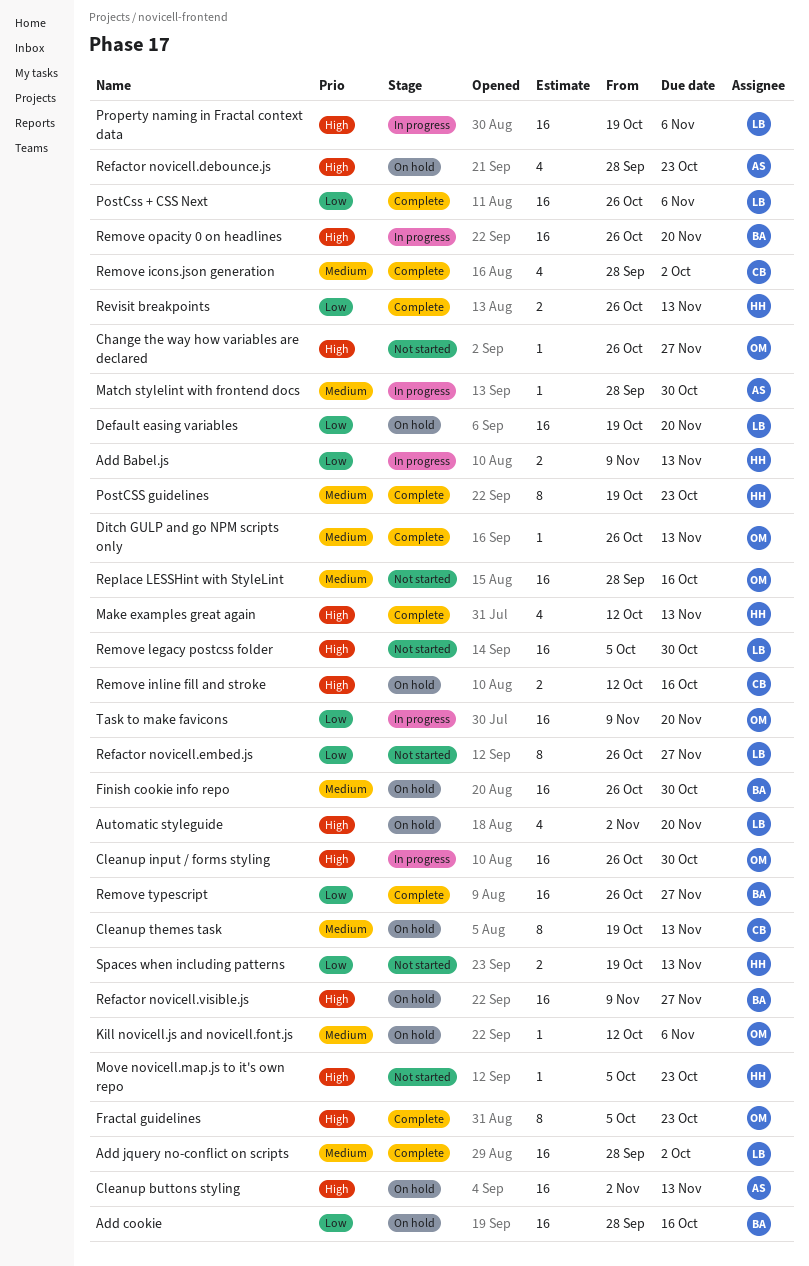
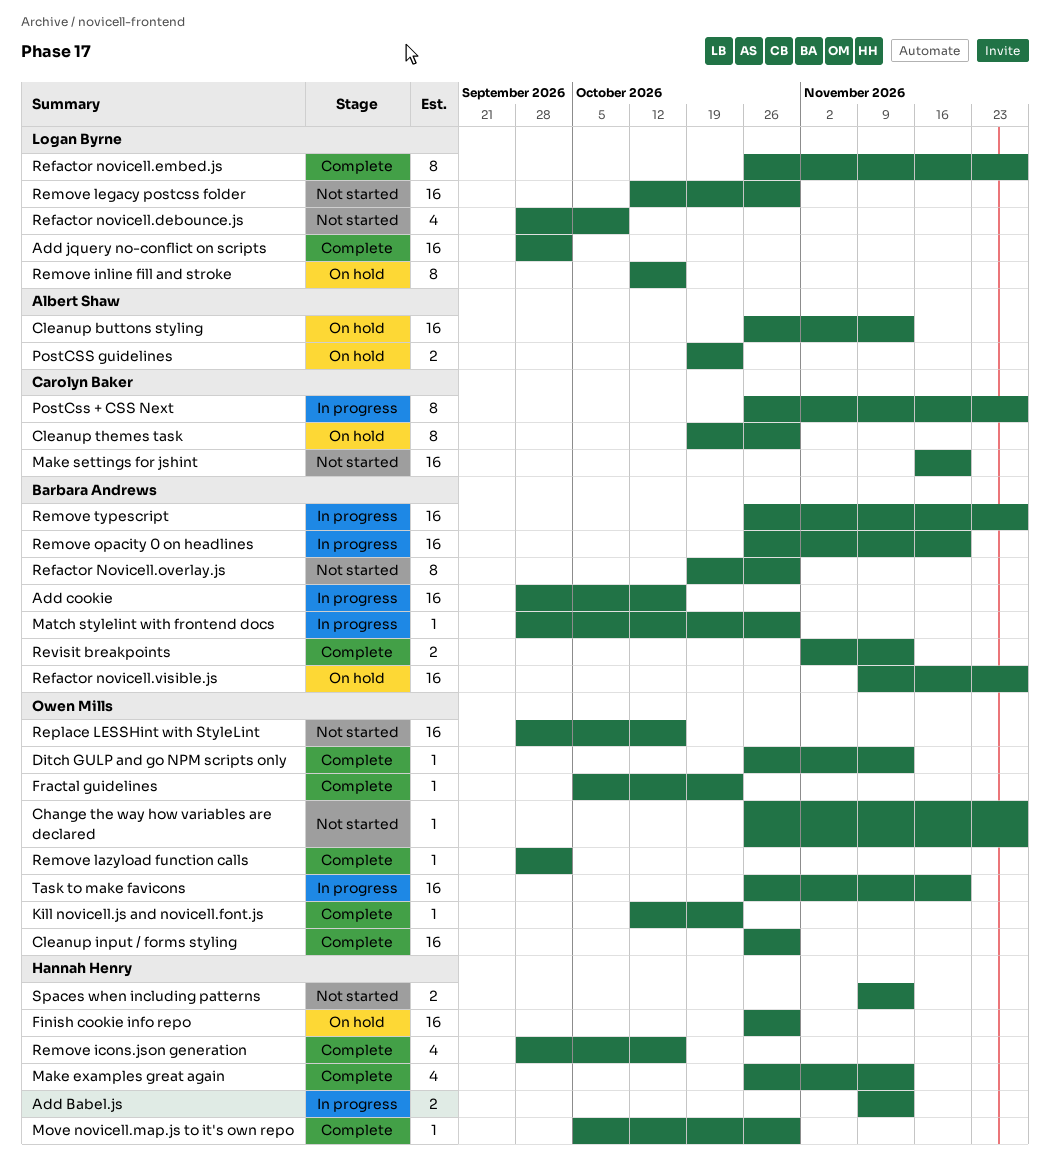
Add cookie, status: On hold -> In progress
Automatic styleguide: present -> none
Cleanup buttons styling, start: Nov 2 -> Oct 26
Cleanup input / forms styling, status: In progress -> Complete
Cleanup themes task, due: Nov 13 -> Oct 30
Default easing variables: present -> none
Finish cookie info repo, owner: Barbara Andrews -> Hannah Henry
Fractal guidelines, estimate: 8 -> 1
Kill novicell.js and novicell.font.js, status: On hold -> Complete
Kill novicell.js and novicell.font.js, due: Nov 6 -> Oct 23
Make examples great again, start: Oct 12 -> Oct 26
Make settings for jshint: none -> present
Match stylelint with frontend docs, owner: Albert Shaw -> Barbara Andrews
Move novicell.map.js to it's own repo, status: Not started -> Complete
Move novicell.map.js to it's own repo, due: Oct 23 -> Oct 30
PostCss + CSS Next, status: Complete -> In progress
PostCss + CSS Next, owner: Logan Byrne -> Carolyn Baker
PostCss + CSS Next, estimate: 16 -> 8
PostCss + CSS Next, due: Nov 6 -> Nov 27
PostCSS guidelines, status: Complete -> On hold
PostCSS guidelines, owner: Hannah Henry -> Albert Shaw
PostCSS guidelines, estimate: 8 -> 2
Property naming in Fractal context data: present -> none
Refactor novicell.debounce.js, status: On hold -> Not started
Refactor novicell.debounce.js, owner: Albert Shaw -> Logan Byrne
Refactor novicell.debounce.js, due: Oct 23 -> Oct 9
Refactor novicell.embed.js, status: Not started -> Complete
Refactor Novicell.overlay.js: none -> present
Remove icons.json generation, owner: Carolyn Baker -> Hannah Henry
Remove icons.json generation, due: Oct 2 -> Oct 16
Remove inline fill and stroke, owner: Carolyn Baker -> Logan Byrne
Remove inline fill and stroke, estimate: 2 -> 8
Remove lazyload function calls: none -> present
Remove legacy postcss folder, start: Oct 5 -> Oct 12
Remove typescript, status: Complete -> In progress
Revisit breakpoints, owner: Hannah Henry -> Barbara Andrews
Revisit breakpoints, start: Oct 26 -> Nov 2
Spaces when including patterns, start: Oct 19 -> Nov 9
Task to make favicons, start: Nov 9 -> Oct 26

